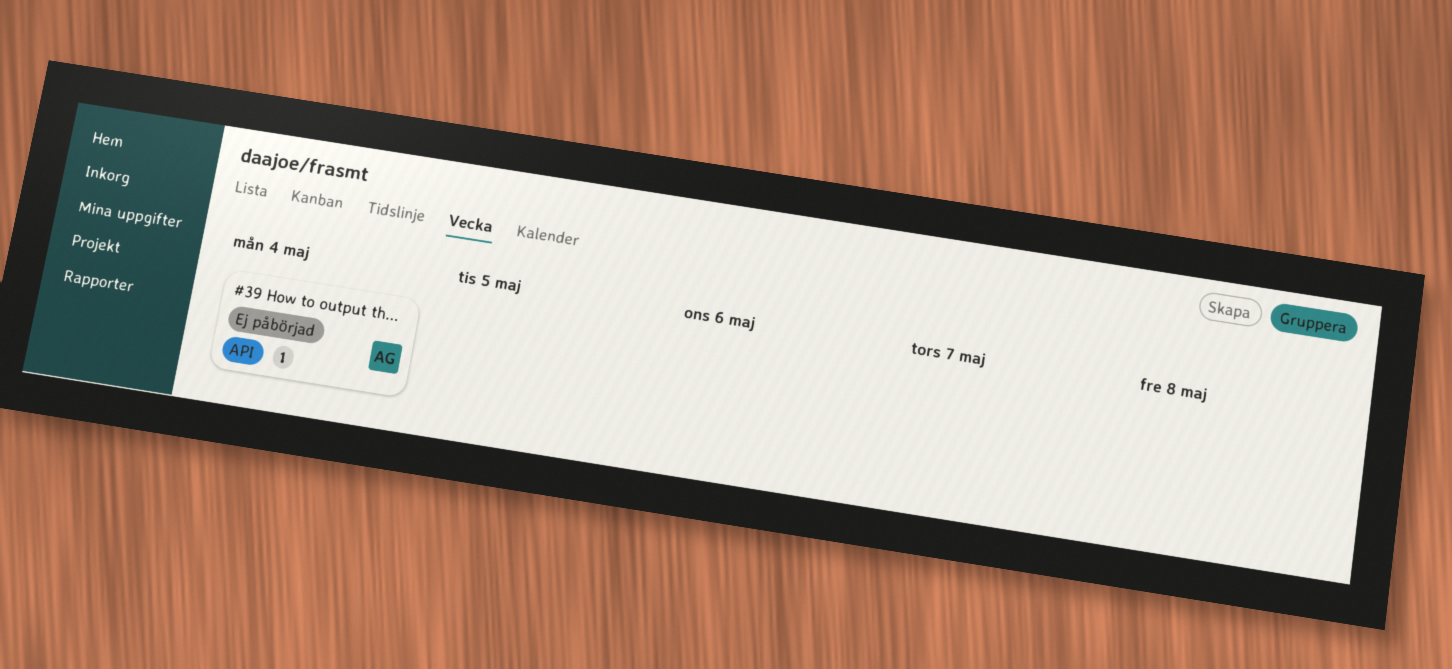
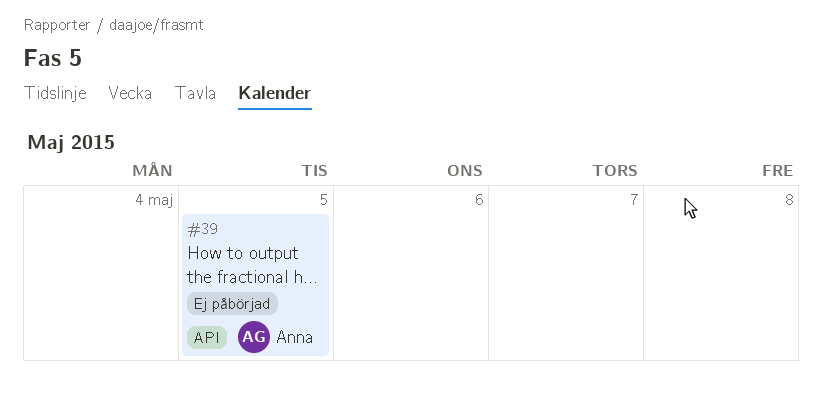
#39, due: May 4 -> May 5

